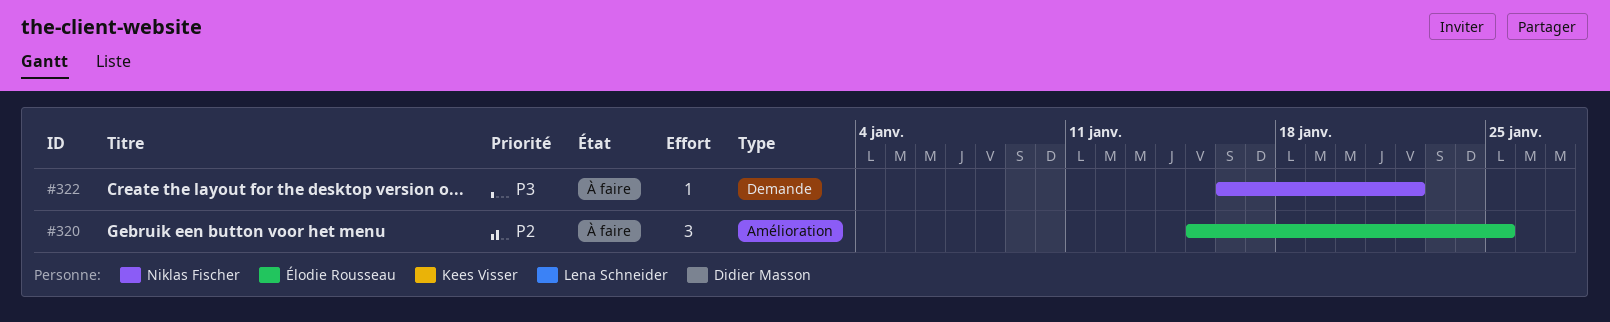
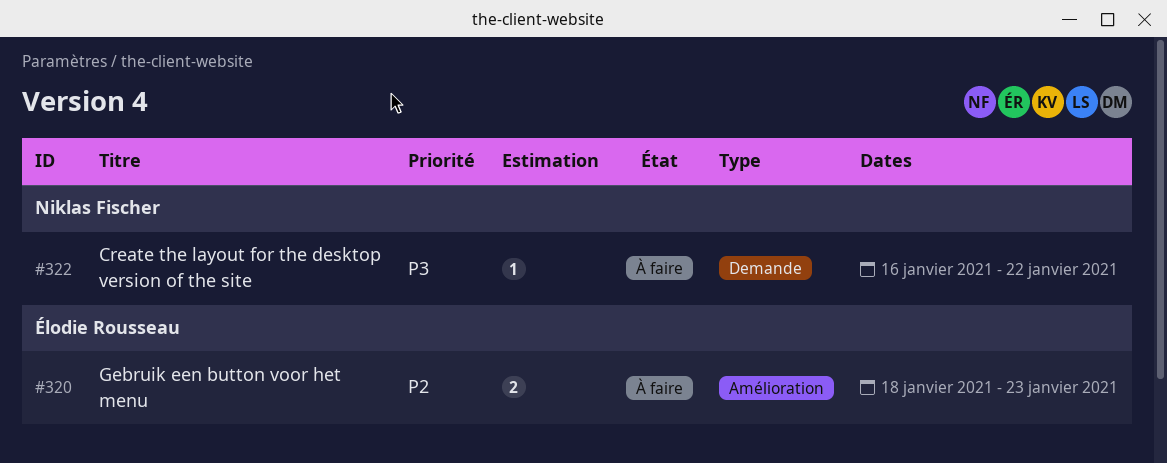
#320, estimate: 3 -> 2
#320, start: Jan 15 -> Jan 18
#320, due: Jan 25 -> Jan 23

